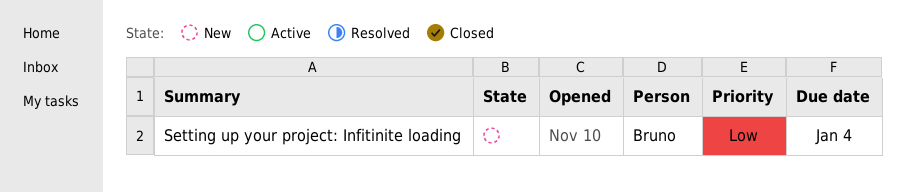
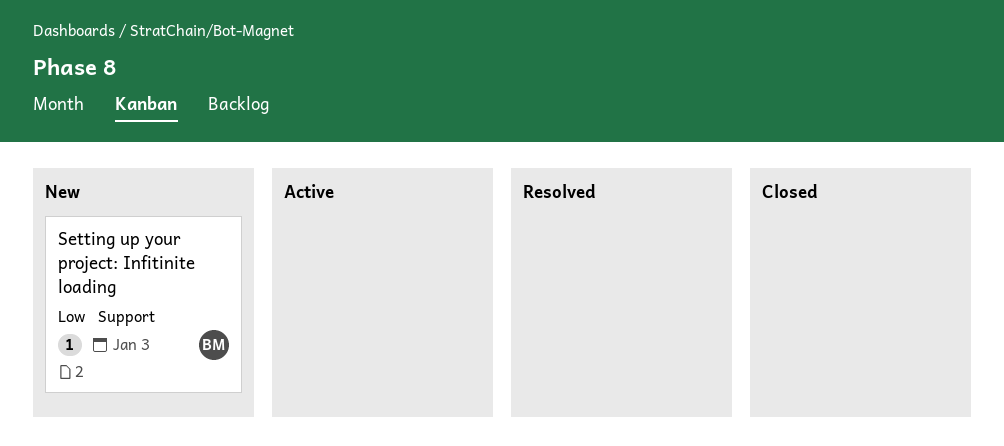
Setting up your project: Infitinite loading, due: Jan 4 -> Jan 3

